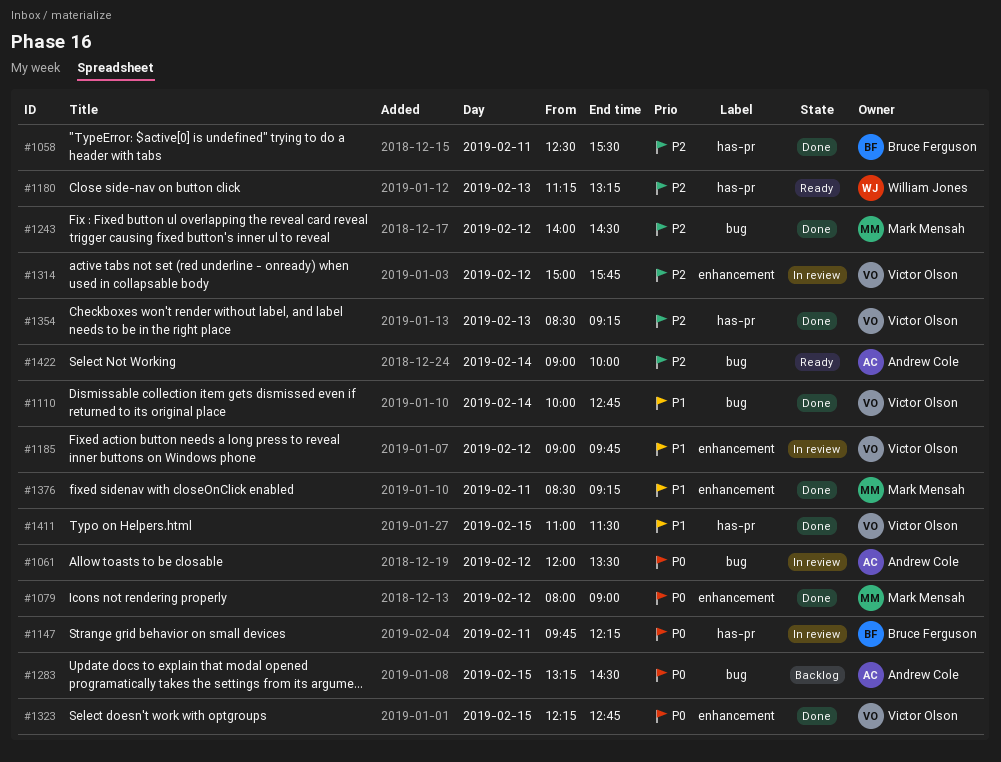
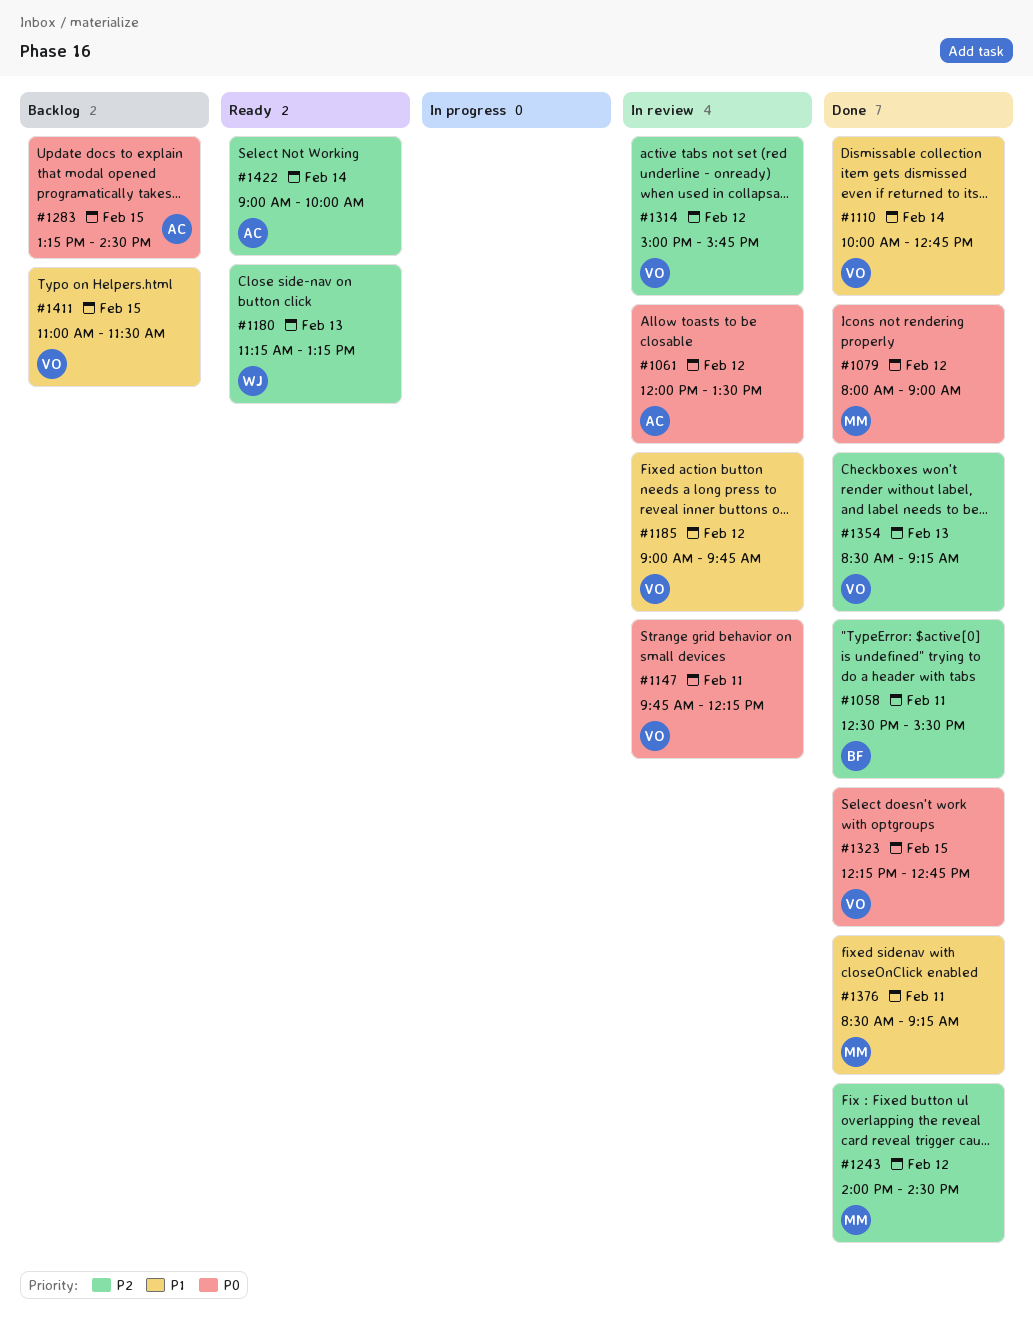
#1147, owner: Bruce Ferguson -> Victor Olson
#1411, status: Done -> Backlog

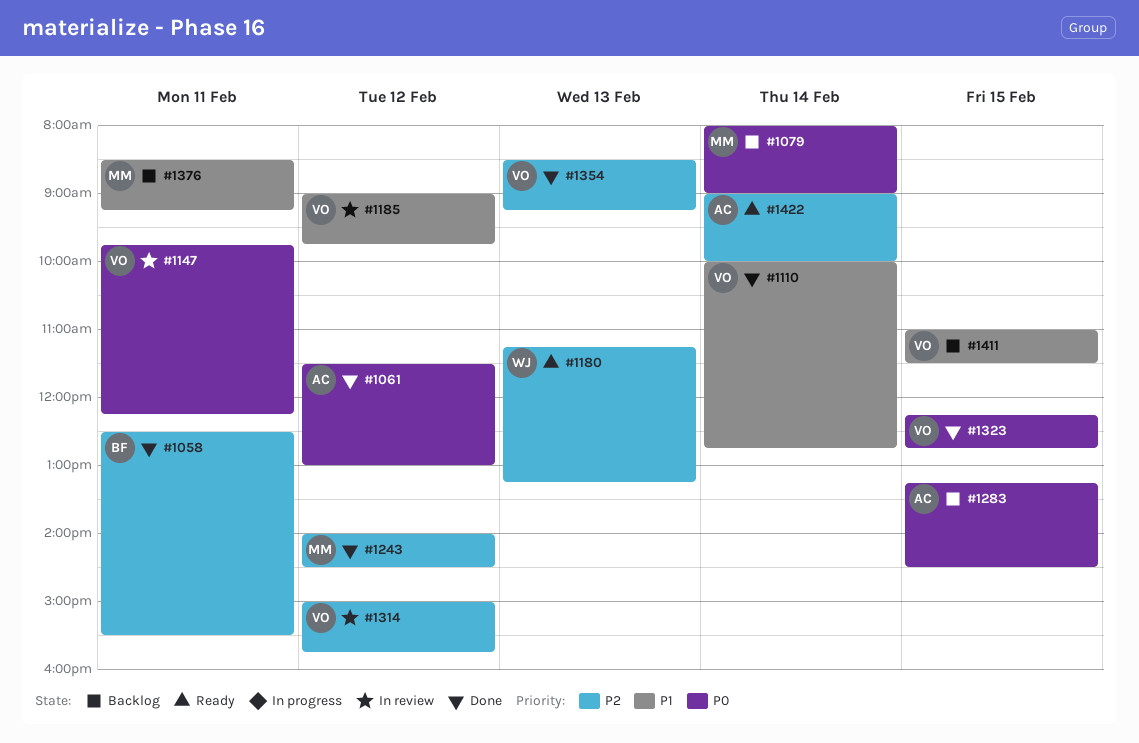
#1061, status: In review -> Done
#1061, begins: 12:00 -> 11:30
#1061, ends: 13:30 -> 13:00
#1079, status: Done -> Backlog
#1079, day: Feb 12 -> Feb 14
#1376, status: Done -> Backlog

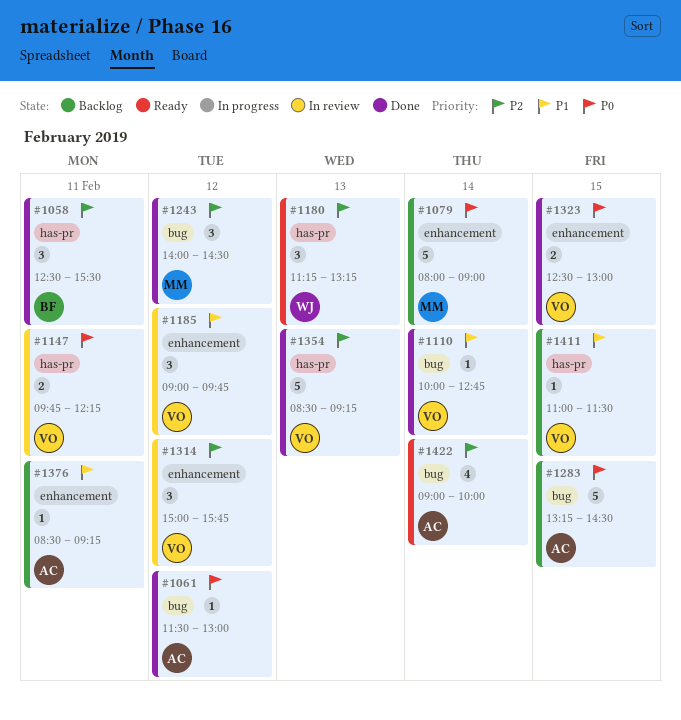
#1323, begins: 12:15 -> 12:30
#1323, ends: 12:45 -> 13:00
#1376, owner: MM -> AC

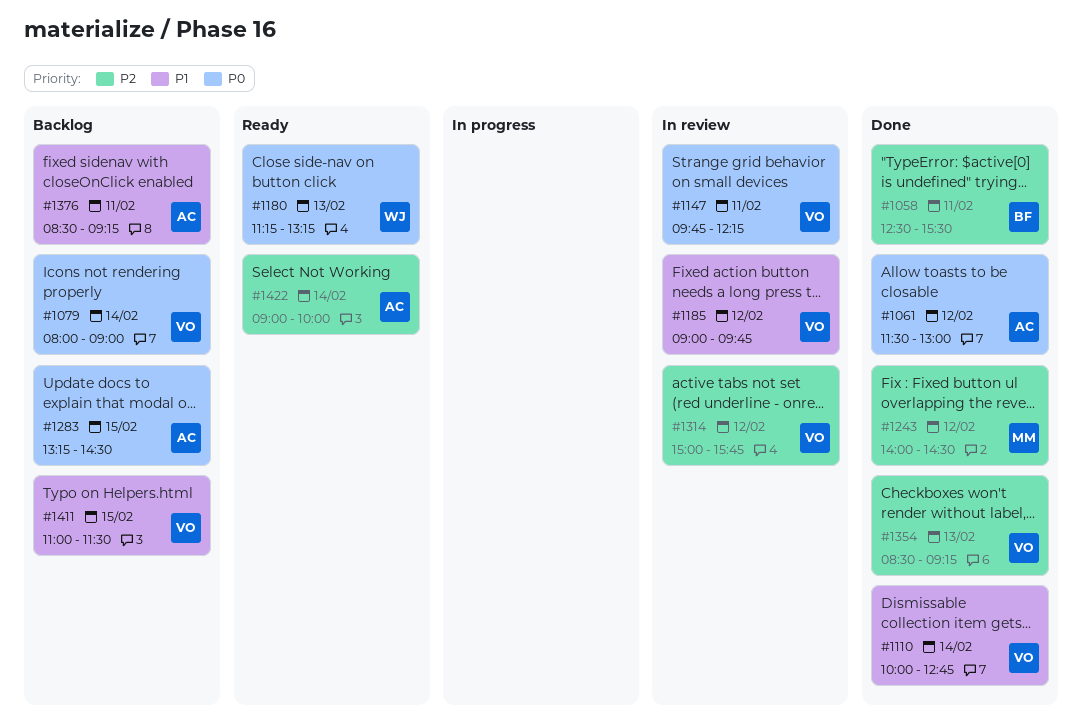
#1079, owner: MM -> VO
#1180, priority: P2 -> P0
#1323: present -> none

